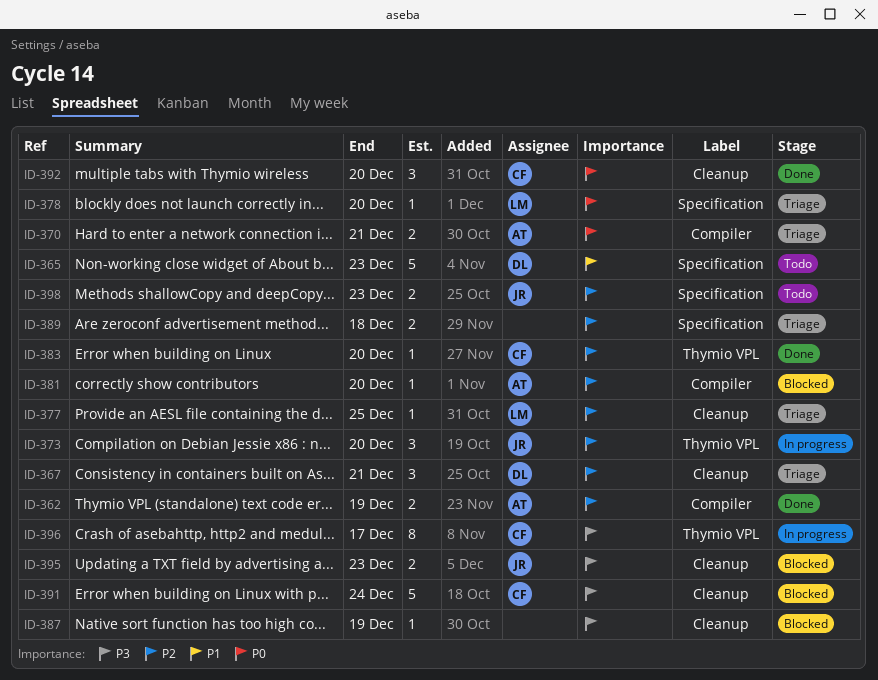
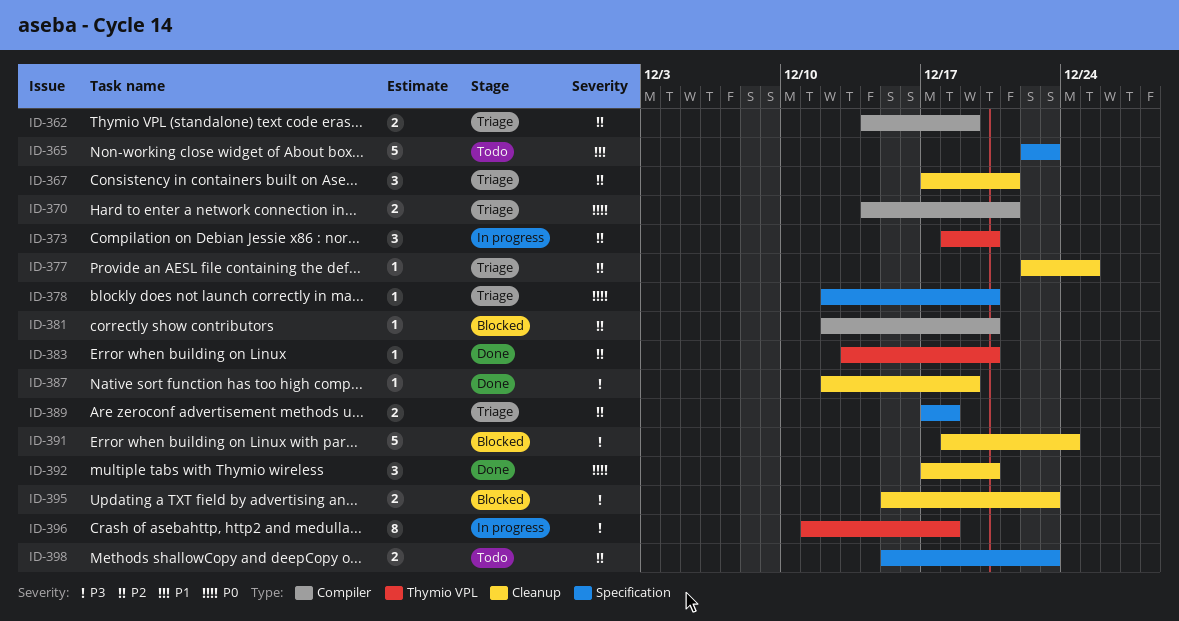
ID-362, status: Done -> Triage
ID-387, status: Blocked -> Done
ID-396, due: Dec 17 -> Dec 18

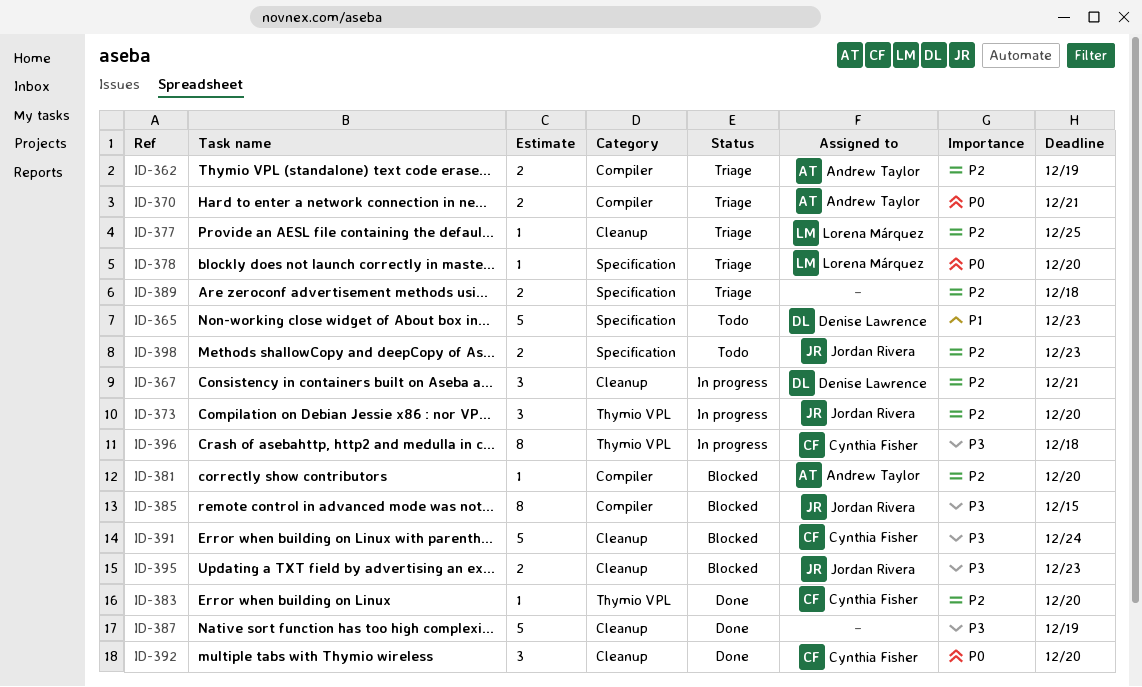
ID-367, status: Triage -> In progress
ID-385: none -> present
ID-387, estimate: 1 -> 5

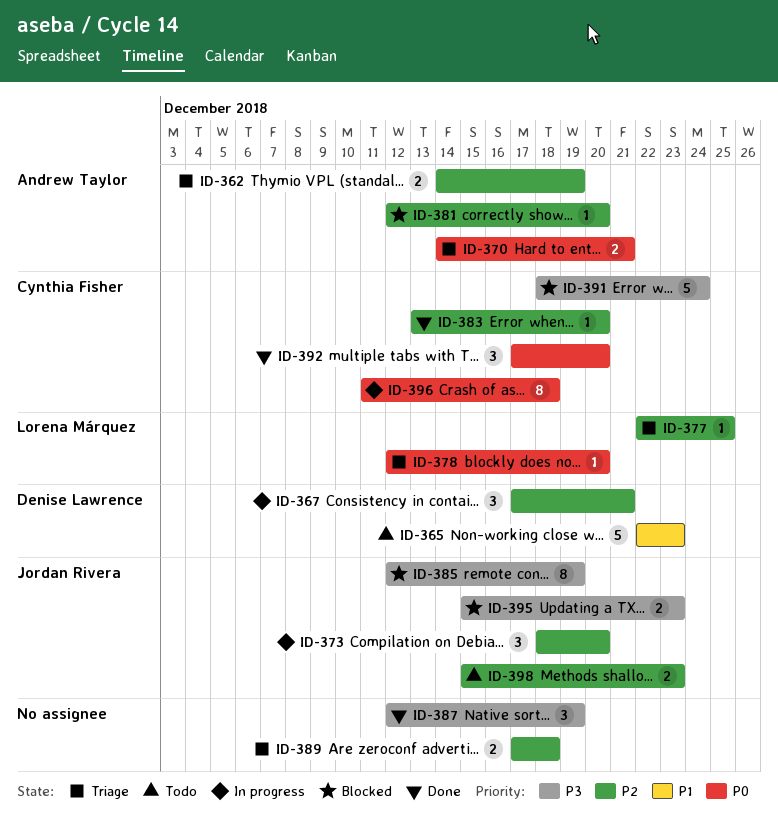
ID-385, due: Dec 15 -> Dec 19
ID-387, estimate: 5 -> 3
ID-396, priority: P3 -> P0

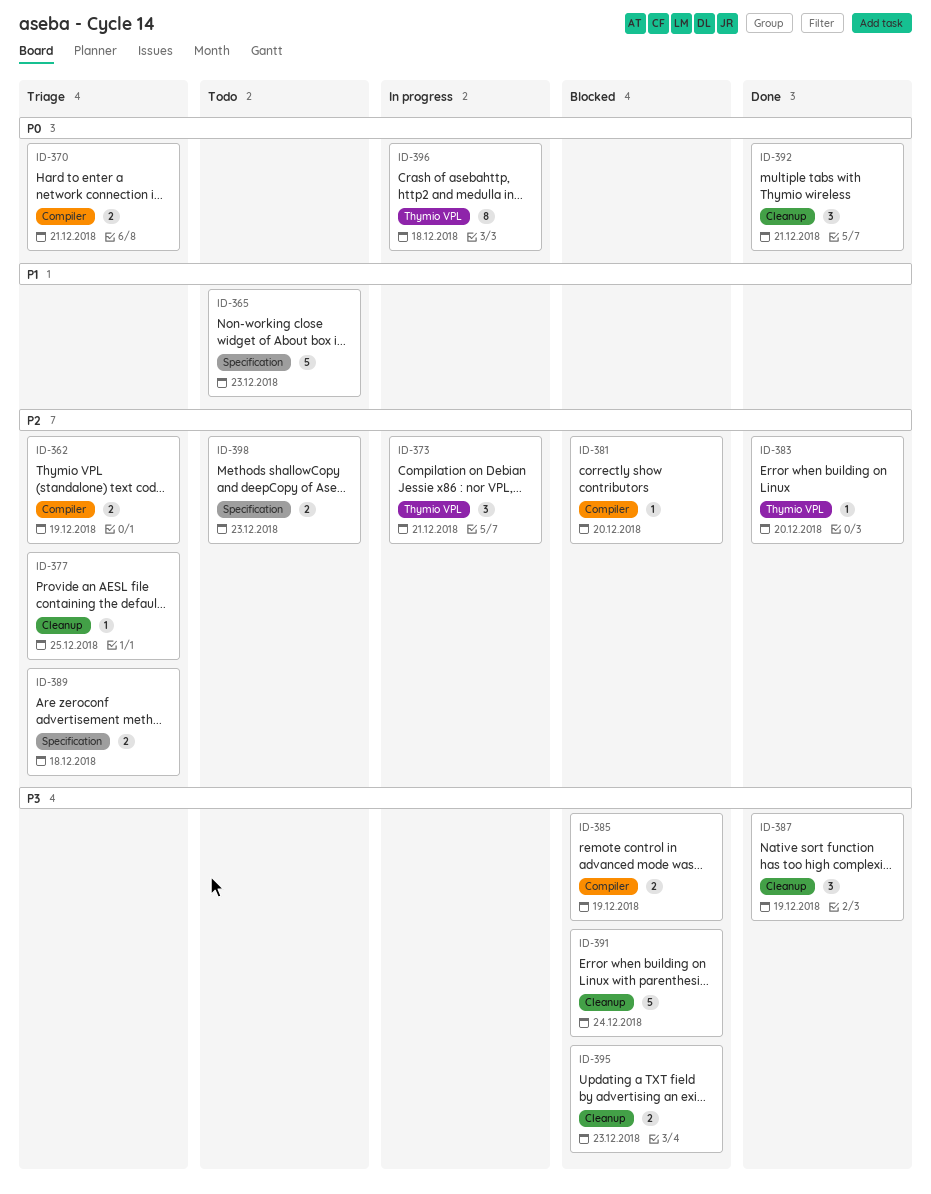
ID-367: present -> none
ID-373, due: Dec 20 -> Dec 21
ID-378: present -> none
ID-385, estimate: 8 -> 2
ID-392, due: Dec 20 -> Dec 21

